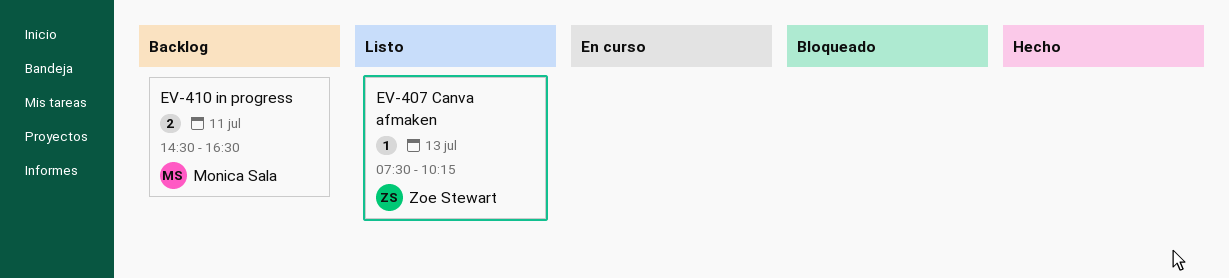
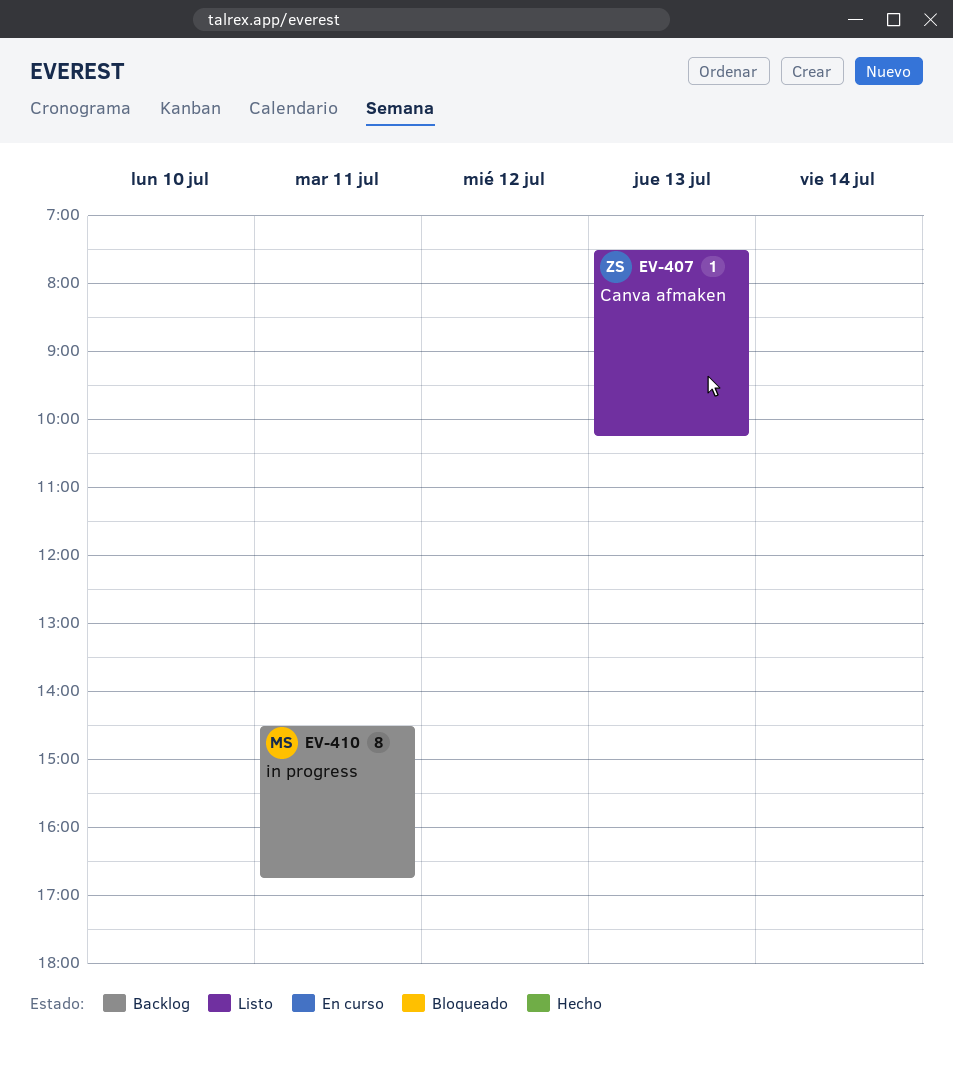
EV-410, estimate: 2 -> 8
EV-410, ends: 16:30 -> 16:45

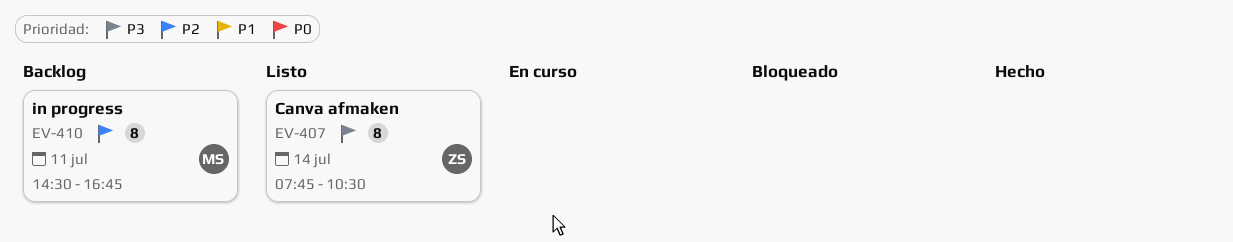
EV-407, estimate: 1 -> 8
EV-407, day: Jul 13 -> Jul 14
EV-407, begins: 07:30 -> 07:45
EV-407, ends: 10:15 -> 10:30

